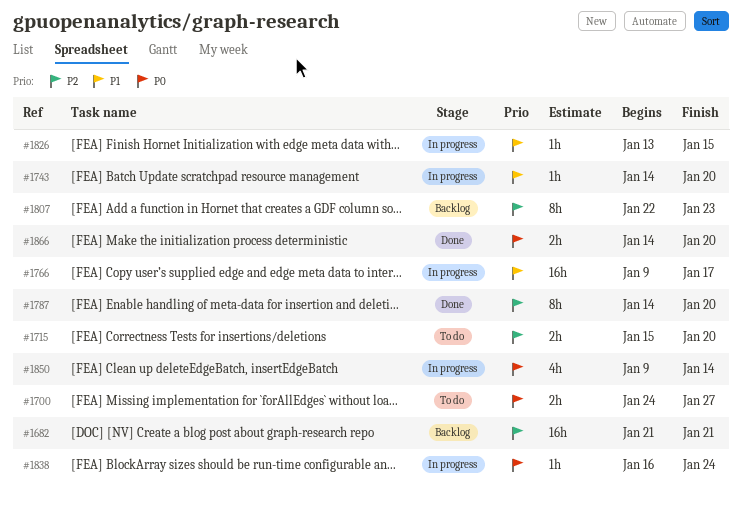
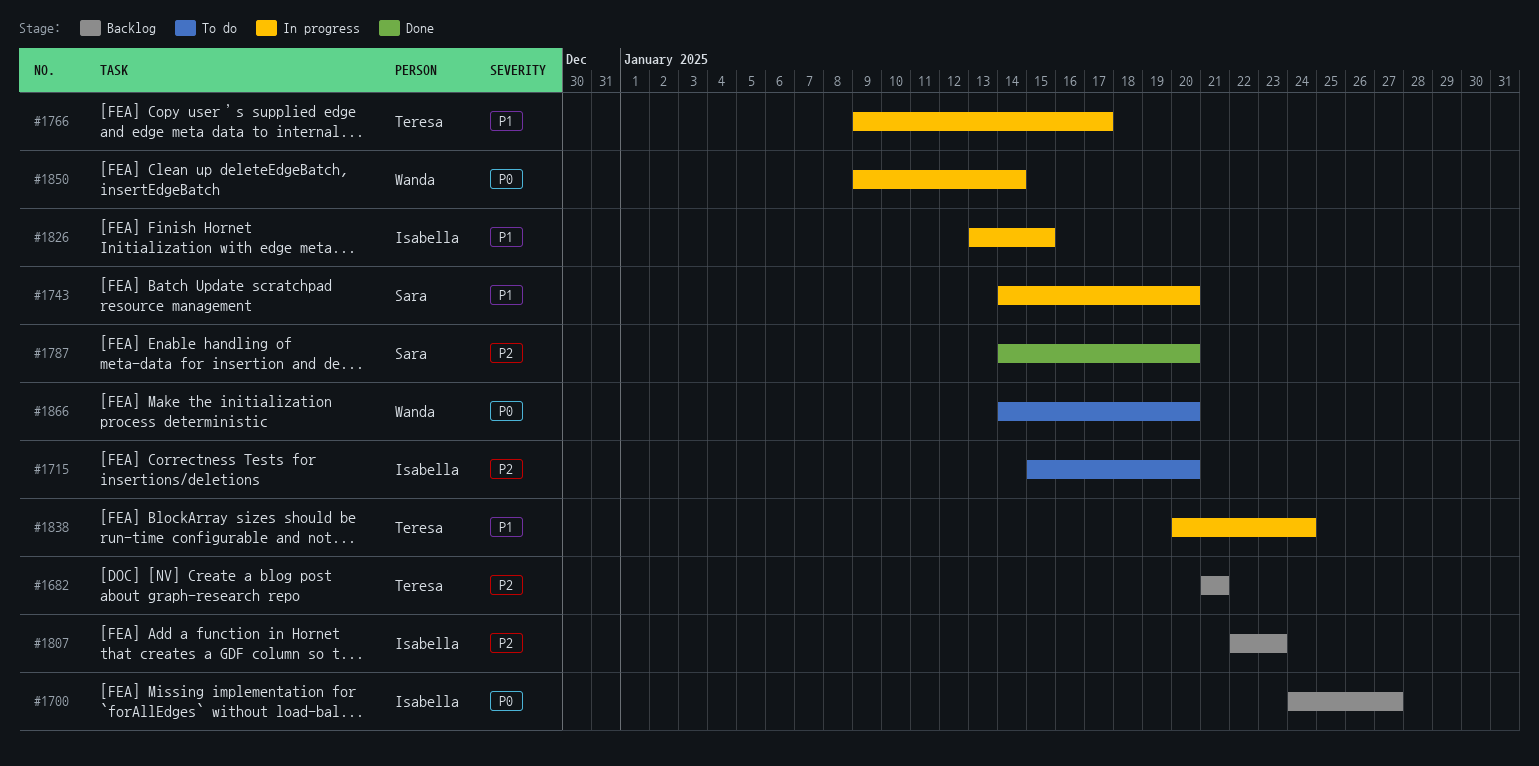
#1700, status: To do -> Backlog
#1838, priority: P0 -> P1
#1838, start: Jan 16 -> Jan 20
#1866, status: Done -> To do

